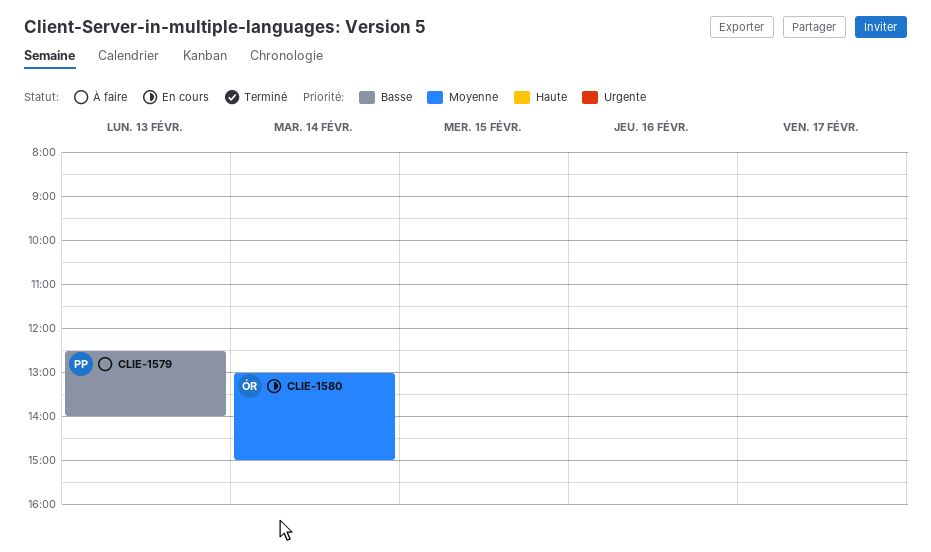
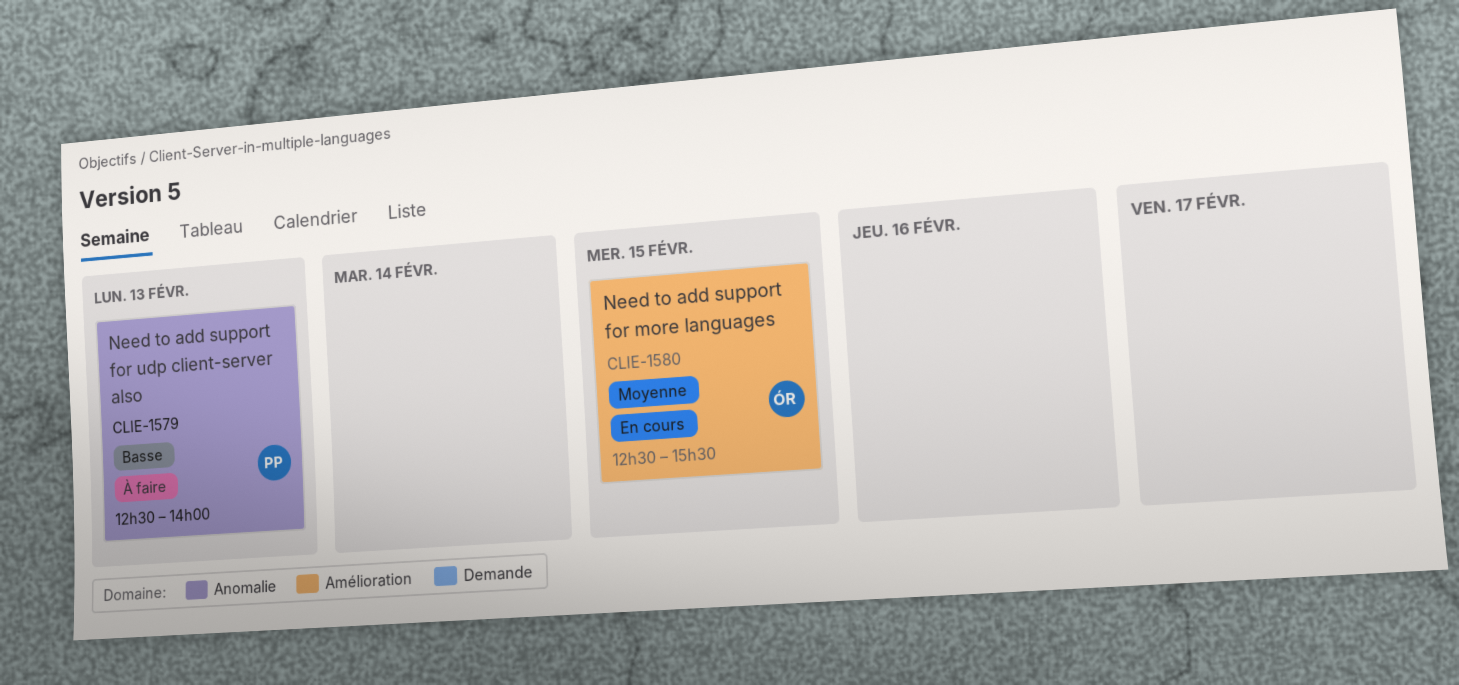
CLIE-1580, day: Feb 14 -> Feb 15
CLIE-1580, begins: 13:00 -> 12:30
CLIE-1580, ends: 15:00 -> 15:30

